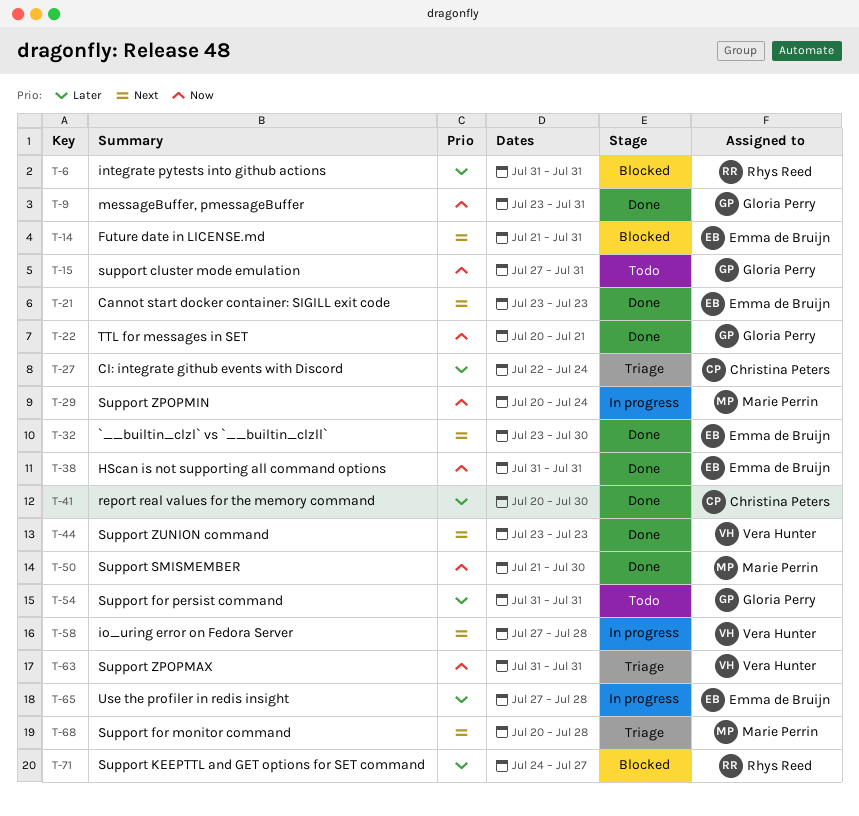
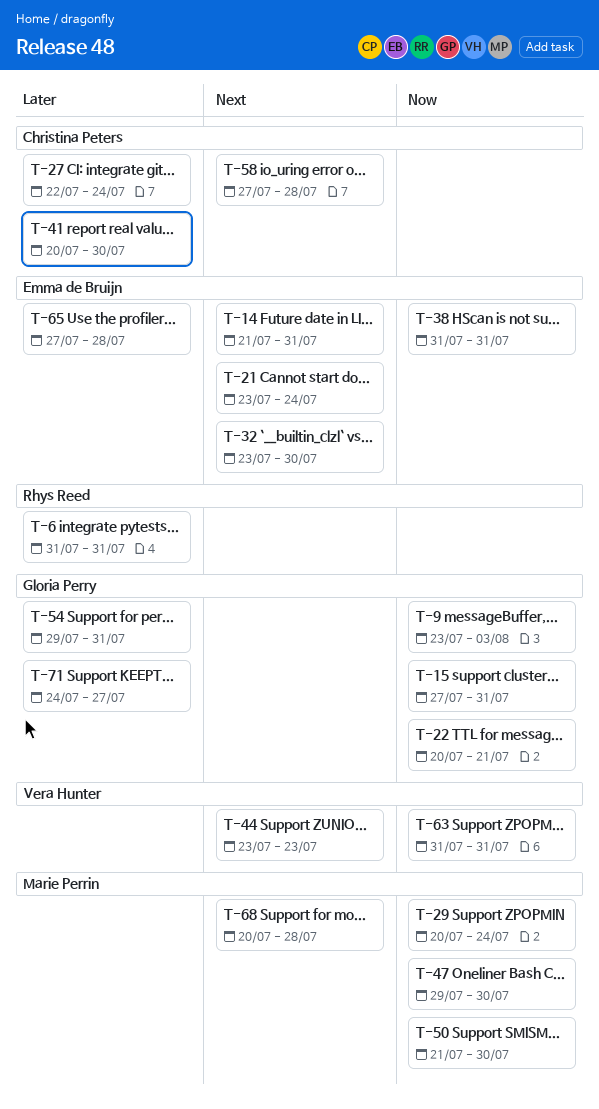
T-9, due: Jul 31 -> Aug 3
T-21, due: Jul 23 -> Jul 24
T-47: none -> present
T-54, start: Jul 31 -> Jul 29
T-58, owner: Vera Hunter -> Christina Peters
T-71, owner: Rhys Reed -> Gloria Perry

